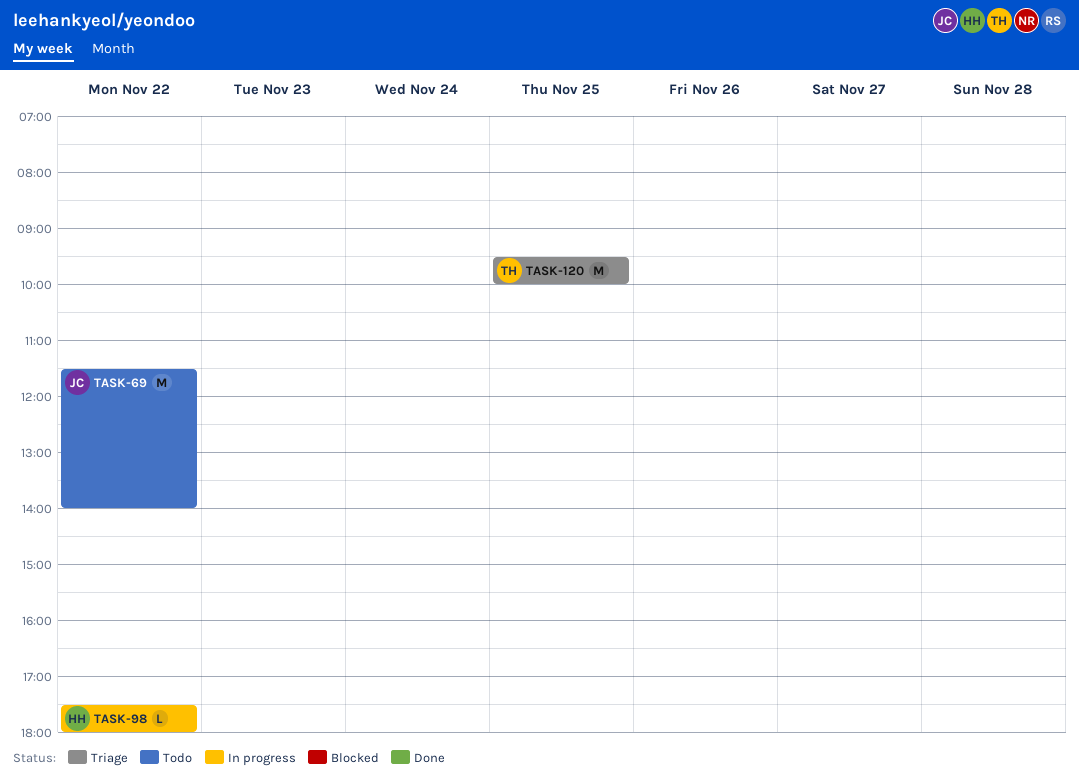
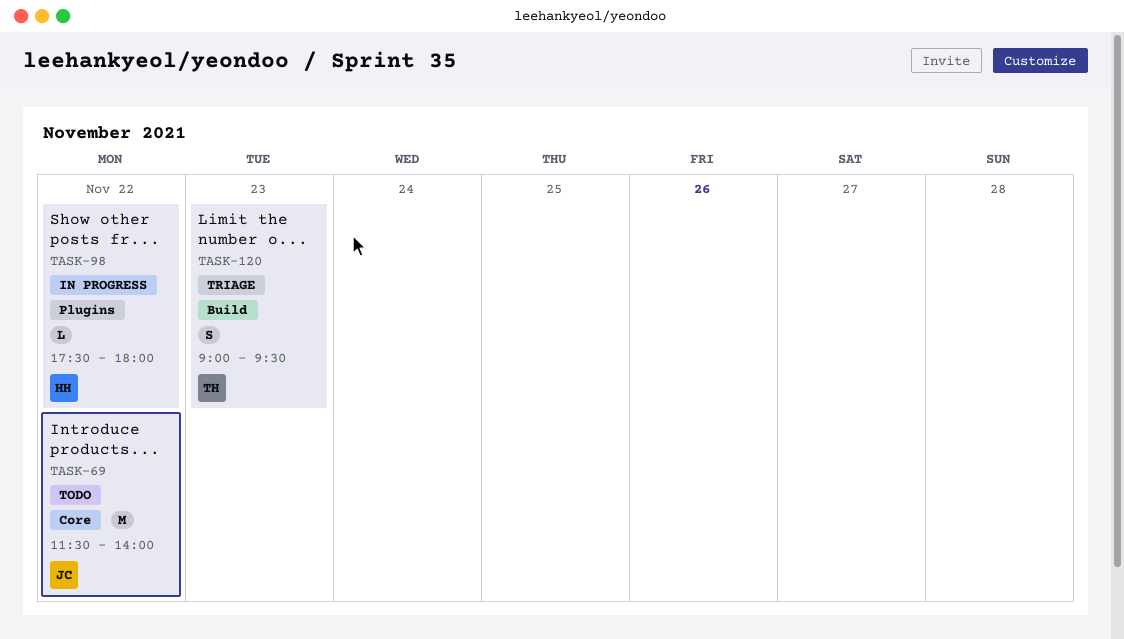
TASK-120, estimate: M -> S
TASK-120, day: Nov 25 -> Nov 23
TASK-120, begins: 09:30 -> 09:00
TASK-120, ends: 10:00 -> 09:30

